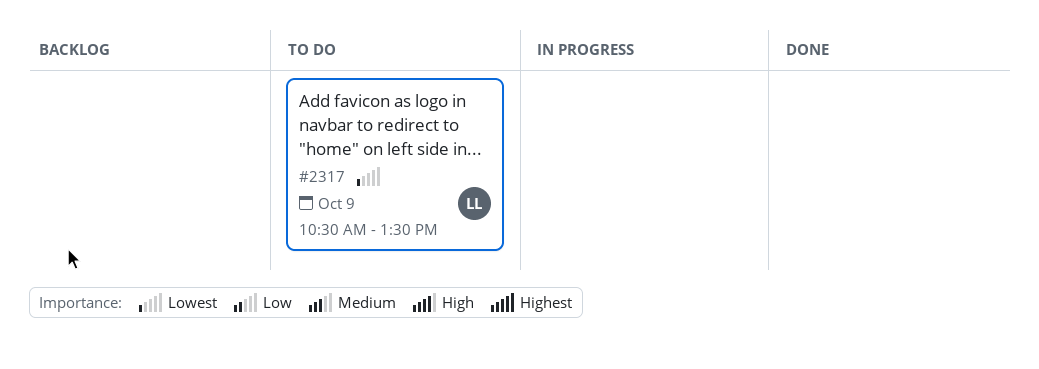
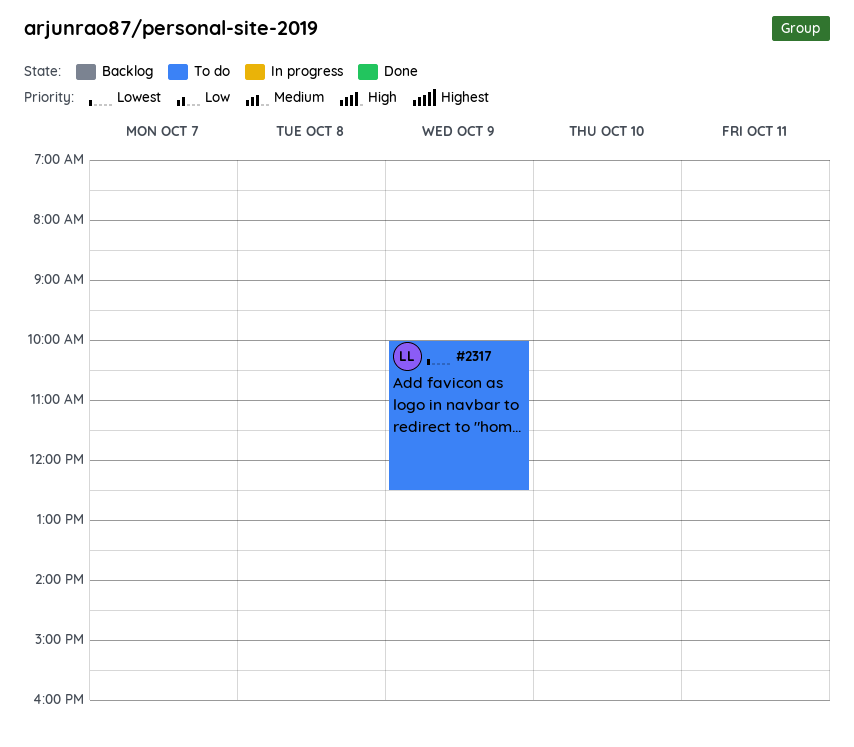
#2317, begins: 10:30 -> 10:00
#2317, ends: 13:30 -> 12:30

